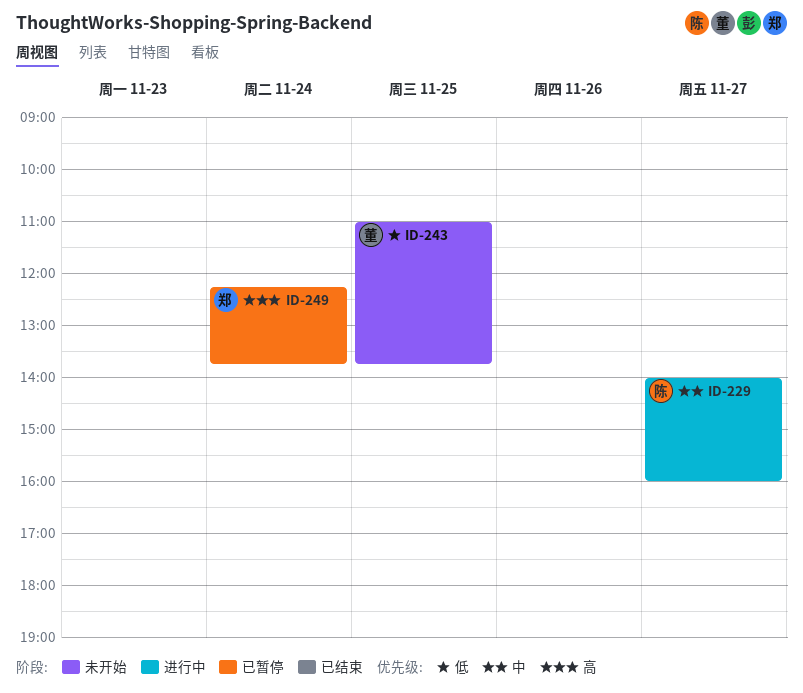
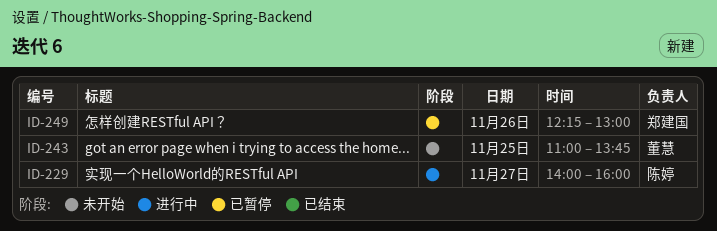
ID-249, day: Nov 24 -> Nov 26
ID-249, ends: 13:45 -> 13:00

